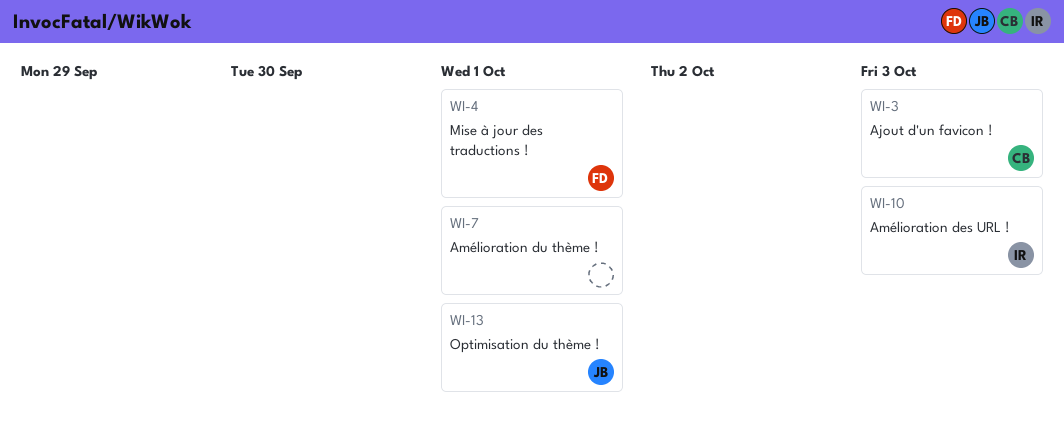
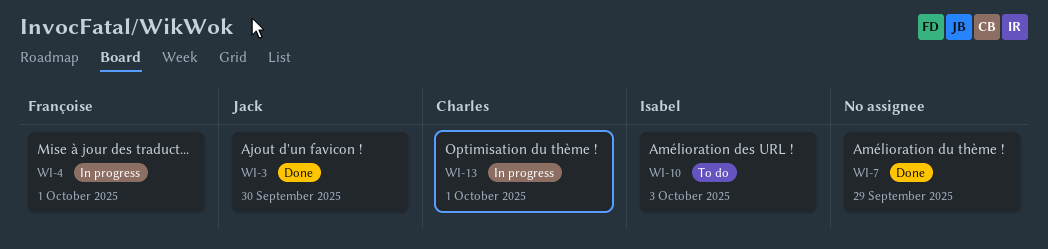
WI-3, owner: Charles -> Jack
WI-3, due: Oct 3 -> Sep 30
WI-7, due: Oct 1 -> Sep 29
WI-13, owner: Jack -> Charles

